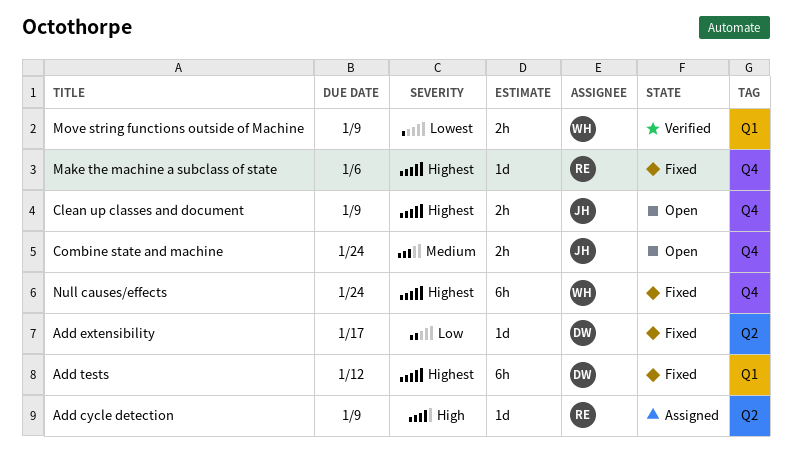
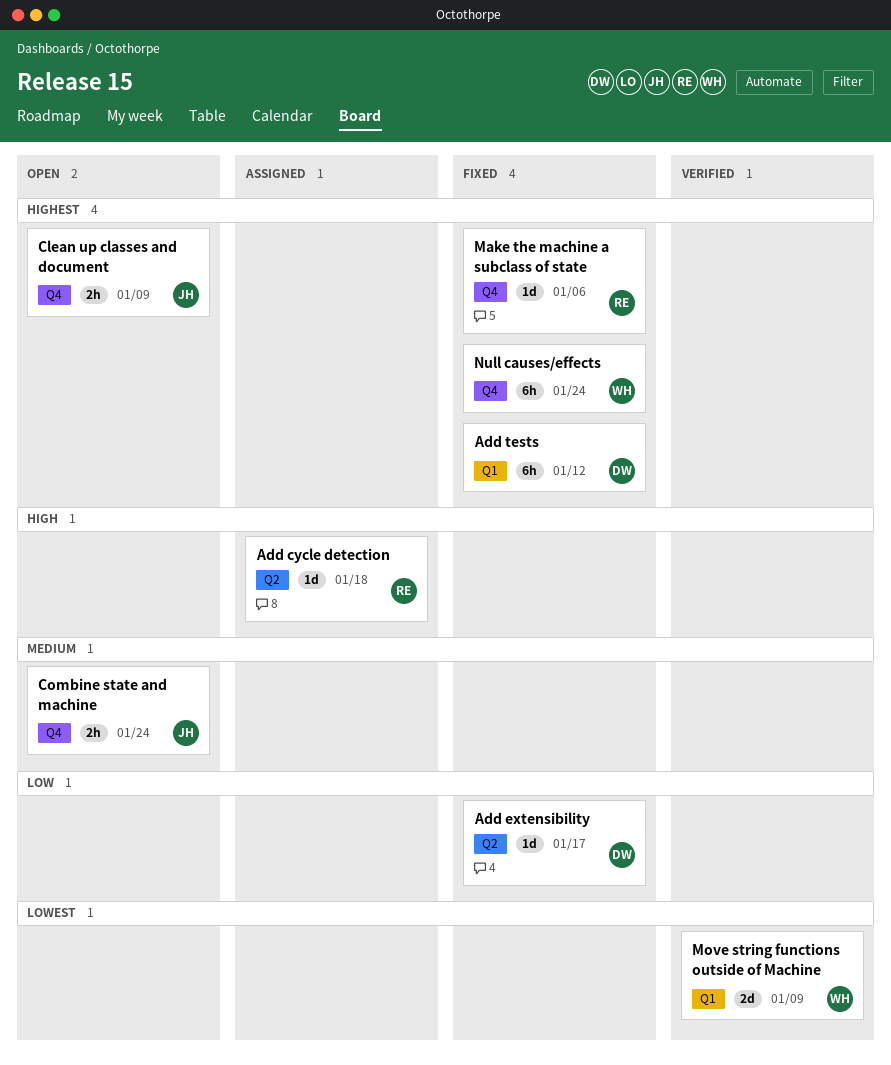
Add cycle detection, due: Jan 9 -> Jan 18
Move string functions outside of Machine, estimate: 2h -> 2d

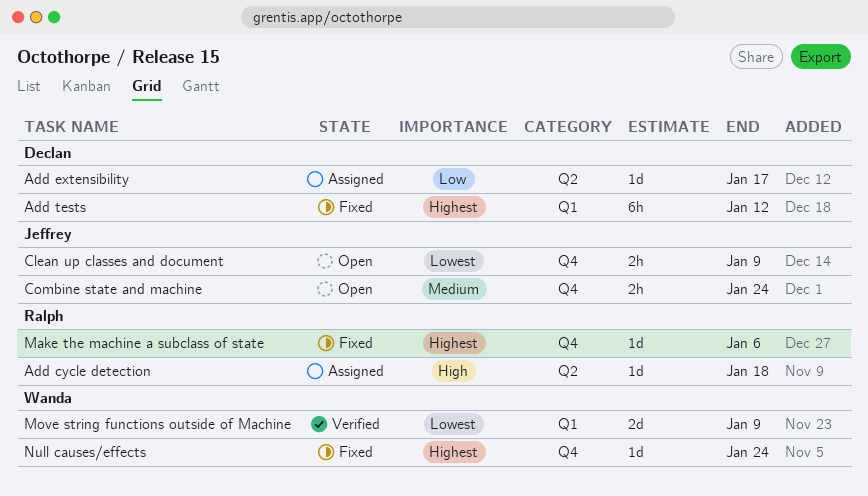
Add extensibility, status: Fixed -> Assigned
Clean up classes and document, priority: Highest -> Lowest
Null causes/effects, estimate: 6h -> 1d

